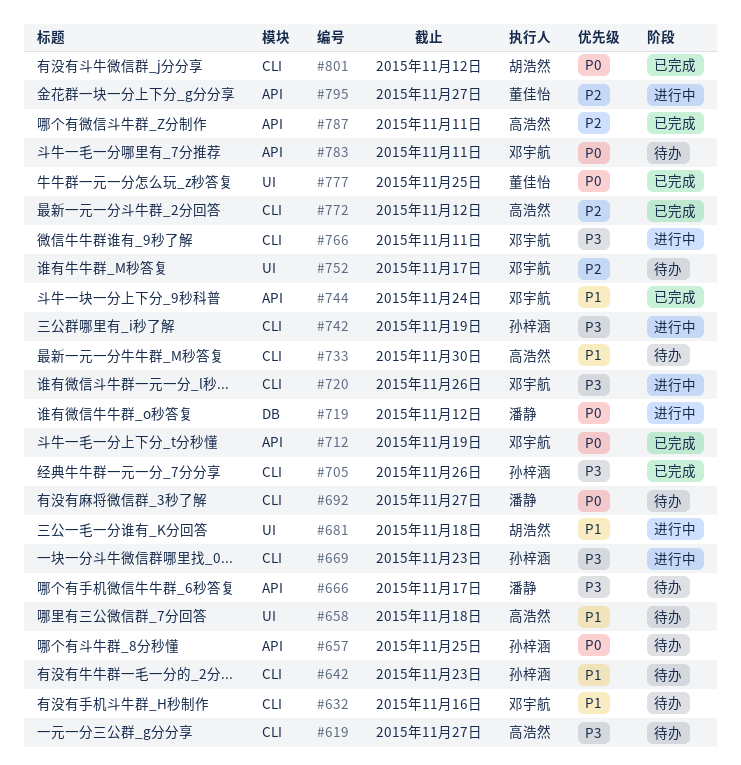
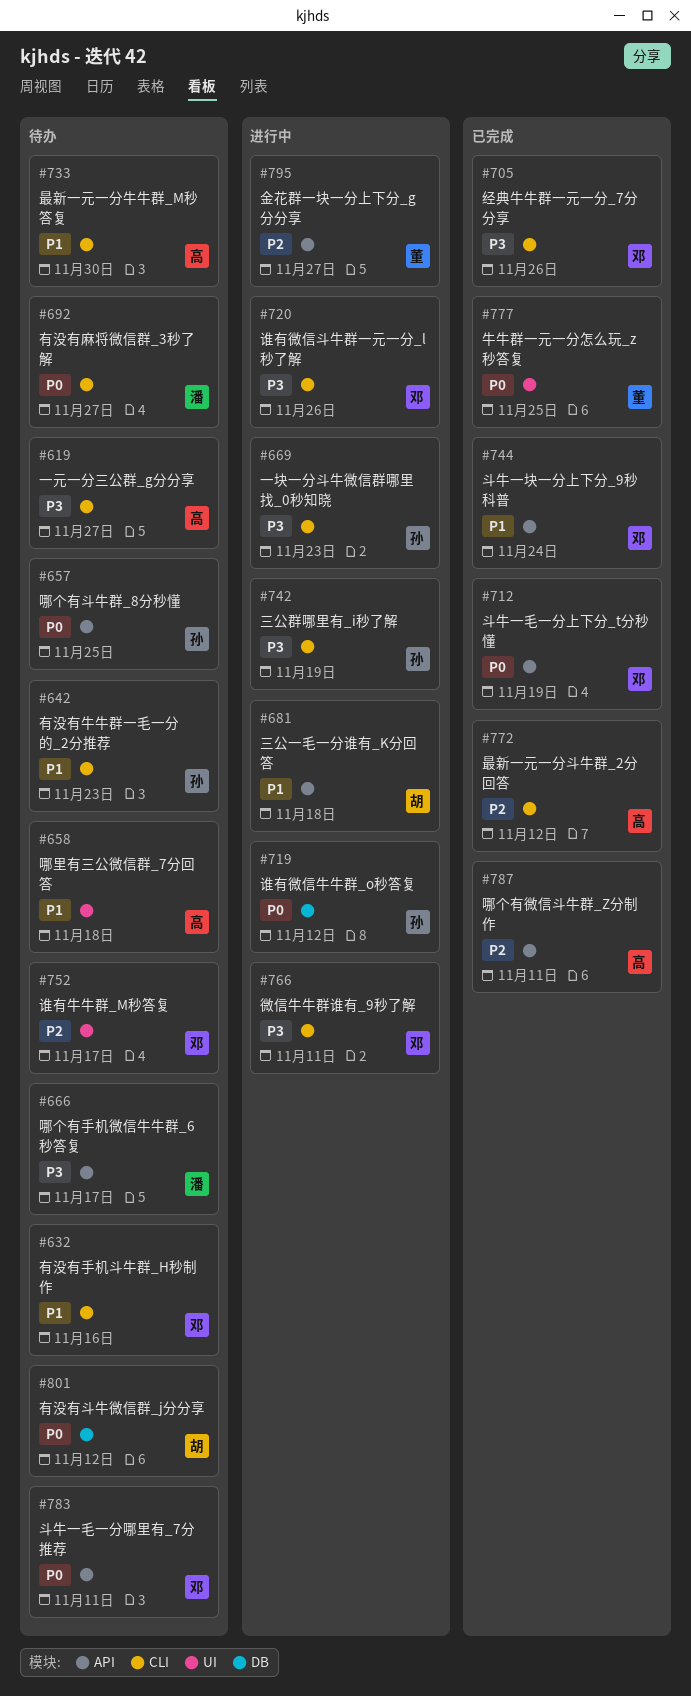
#681, label: UI -> API
#705, owner: 孙梓涵 -> 邓宇航
#719, owner: 潘静 -> 孙梓涵
#801, status: 已完成 -> 待办
#801, label: CLI -> DB

